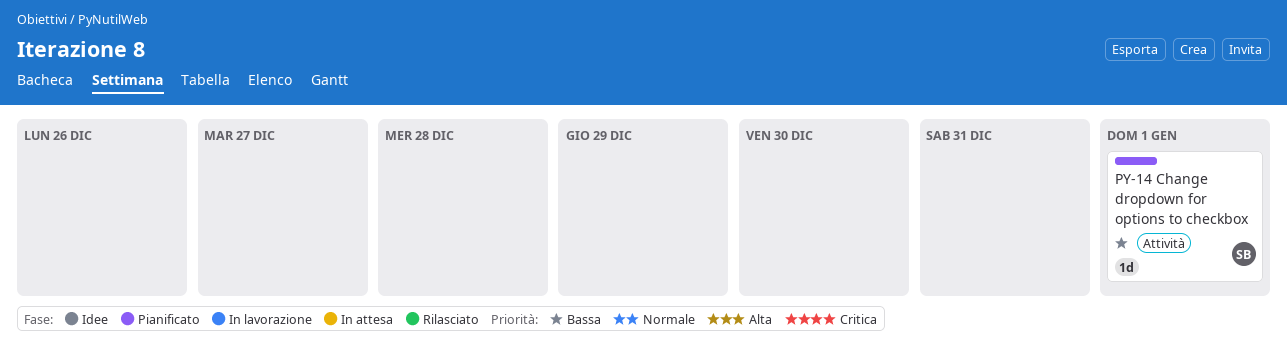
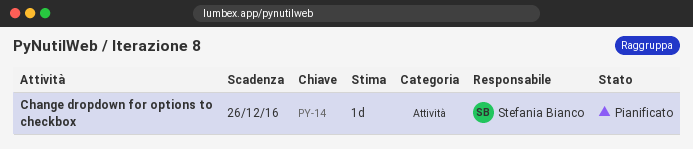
PY-14, due: Jan 1 -> Dec 26

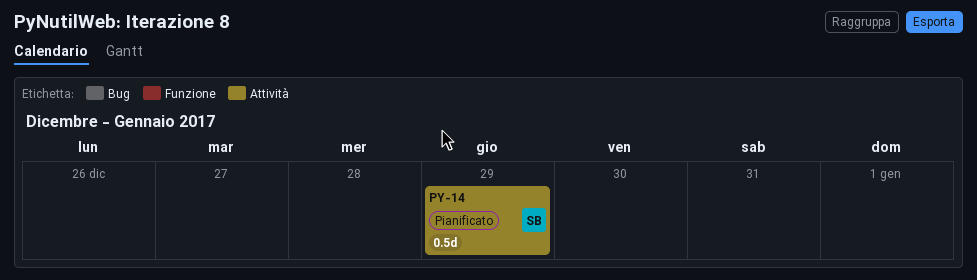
PY-14, estimate: 1d -> 0.5d
PY-14, due: Dec 26 -> Dec 29

